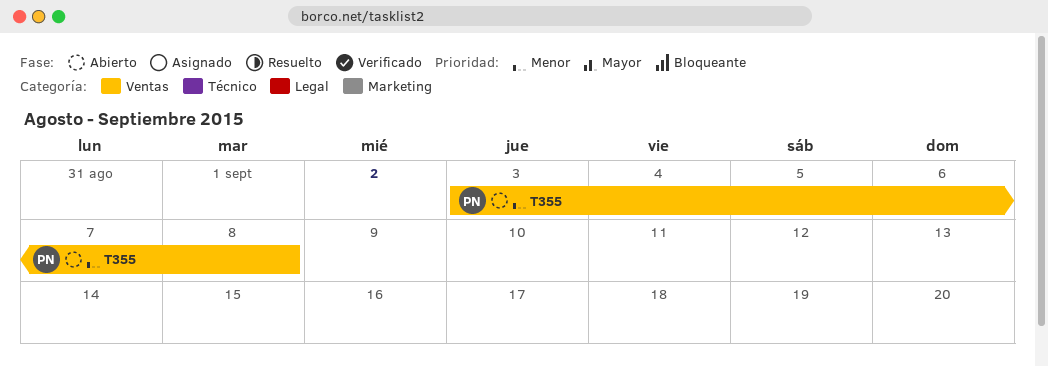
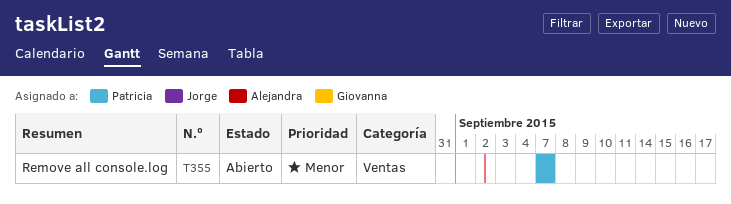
T355, start: Sep 3 -> Sep 7
T355, due: Sep 8 -> Sep 7

